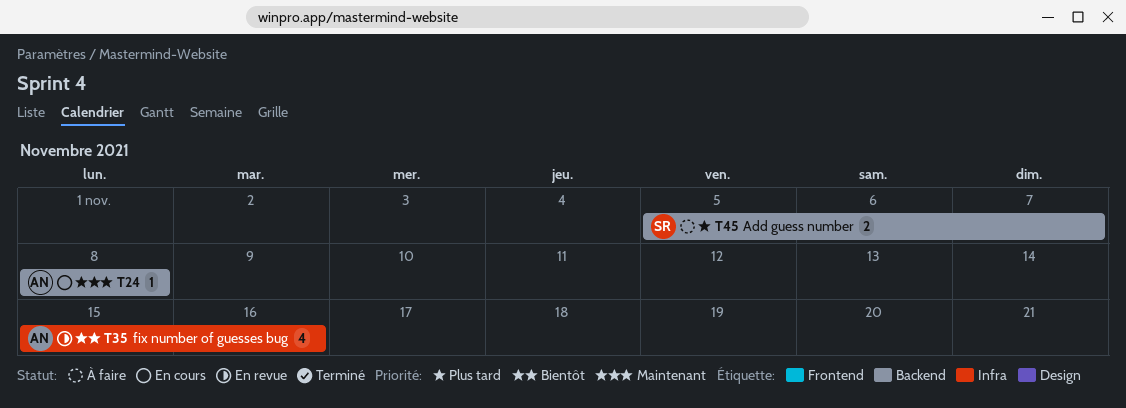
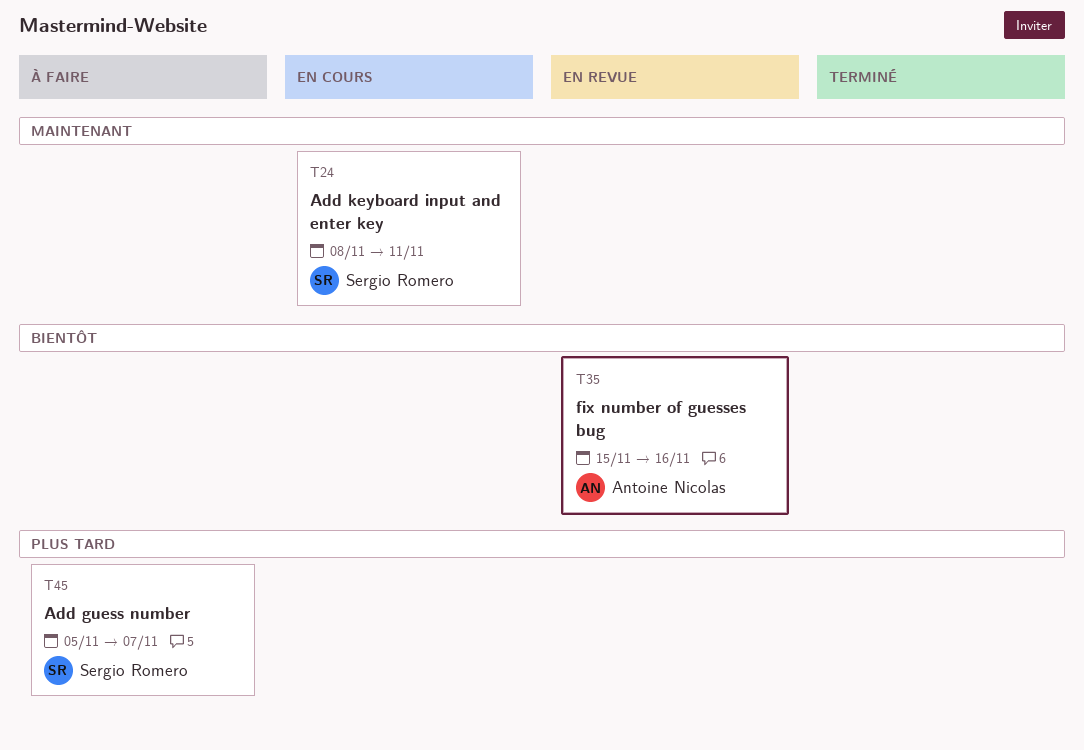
T24, owner: Antoine Nicolas -> Sergio Romero
T24, due: Nov 8 -> Nov 11

